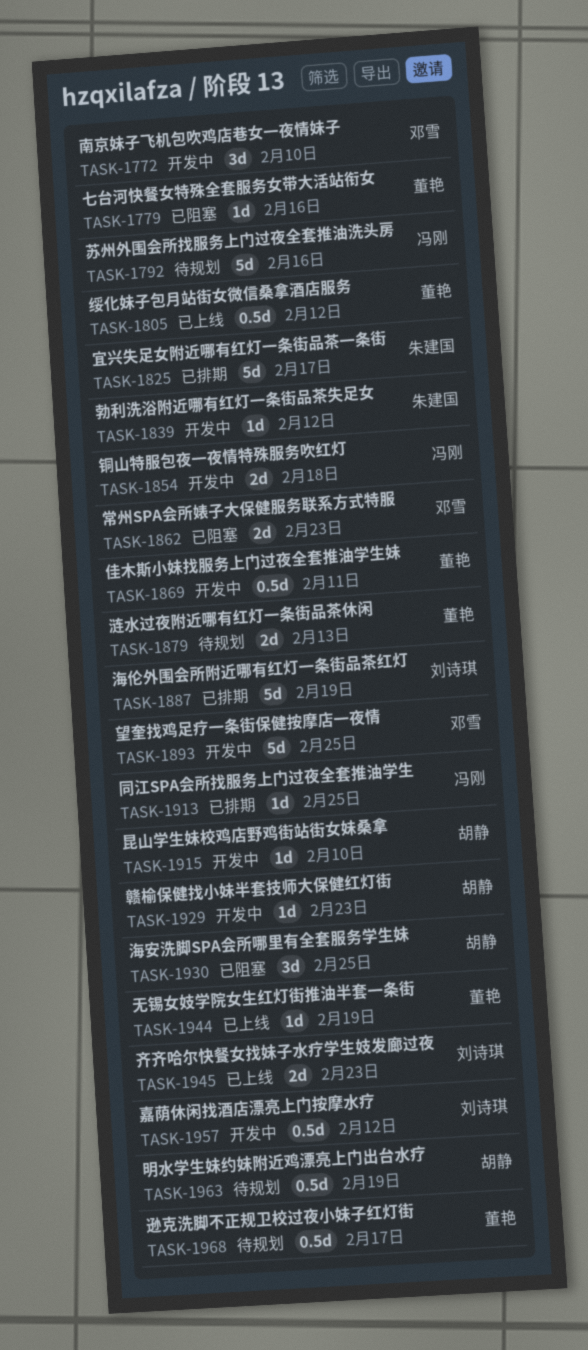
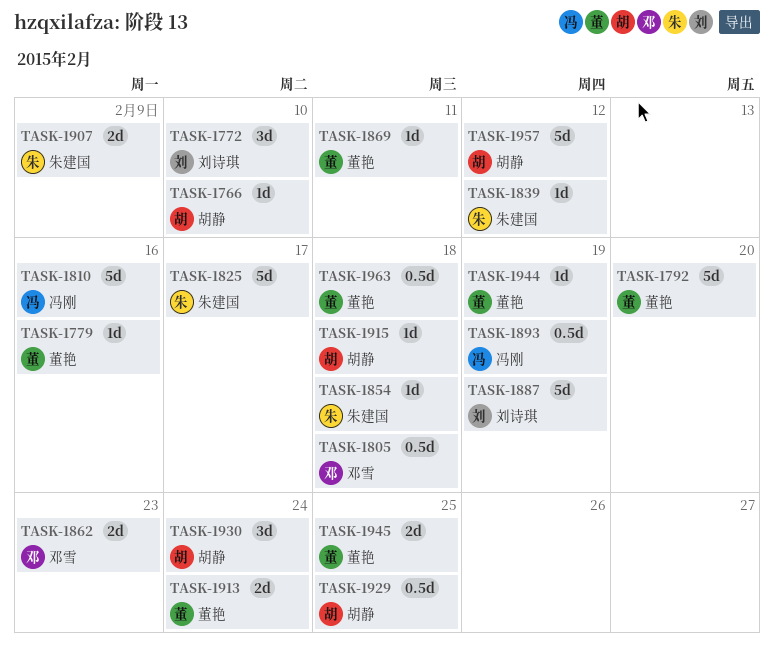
TASK-1766: none -> present
TASK-1772, owner: 邓雪 -> 刘诗琪
TASK-1792, owner: 冯刚 -> 董艳
TASK-1792, due: Feb 16 -> Feb 20
TASK-1805, owner: 董艳 -> 邓雪
TASK-1805, due: Feb 12 -> Feb 18
TASK-1810: none -> present
TASK-1854, owner: 冯刚 -> 朱建国
TASK-1854, estimate: 2d -> 1d
TASK-1869, estimate: 0.5d -> 1d
TASK-1879: present -> none
TASK-1893, owner: 邓雪 -> 冯刚
TASK-1893, estimate: 5d -> 0.5d
TASK-1893, due: Feb 25 -> Feb 19
TASK-1907: none -> present
TASK-1913, owner: 冯刚 -> 董艳
TASK-1913, estimate: 1d -> 2d
TASK-1913, due: Feb 25 -> Feb 24
TASK-1915, due: Feb 10 -> Feb 18
TASK-1929, estimate: 1d -> 0.5d
TASK-1929, due: Feb 23 -> Feb 25
TASK-1930, due: Feb 25 -> Feb 24
TASK-1945, owner: 刘诗琪 -> 董艳
TASK-1945, due: Feb 23 -> Feb 25
TASK-1957, owner: 刘诗琪 -> 胡静
TASK-1957, estimate: 0.5d -> 5d
TASK-1963, owner: 胡静 -> 董艳
TASK-1963, due: Feb 19 -> Feb 18
TASK-1968: present -> none

